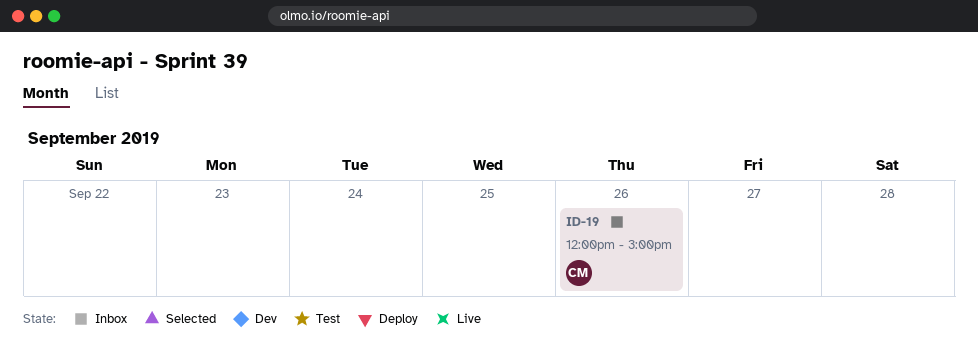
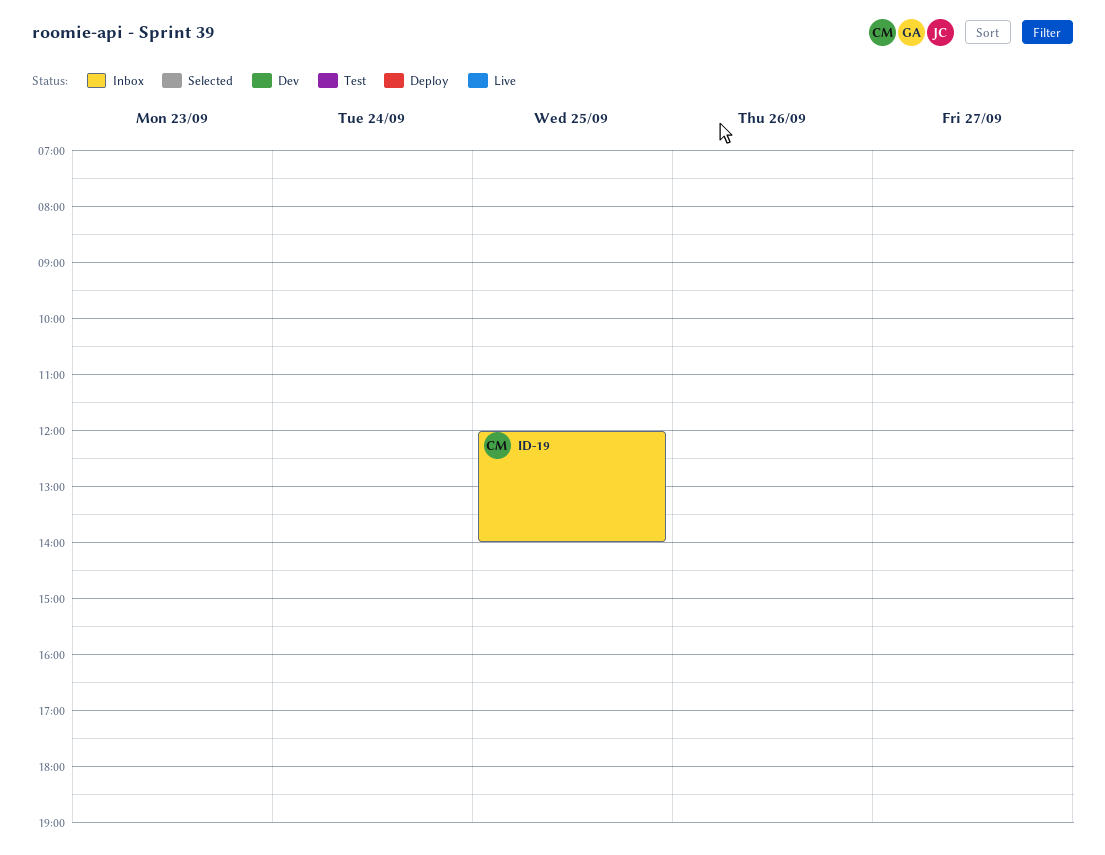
ID-19, day: Sep 26 -> Sep 25
ID-19, ends: 15:00 -> 14:00

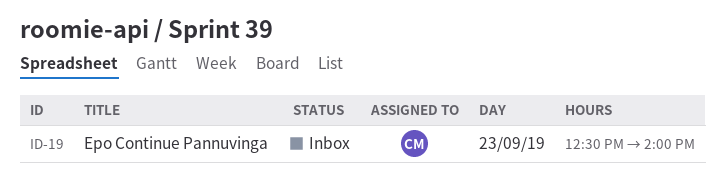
ID-19, day: Sep 25 -> Sep 23
ID-19, begins: 12:00 -> 12:30

